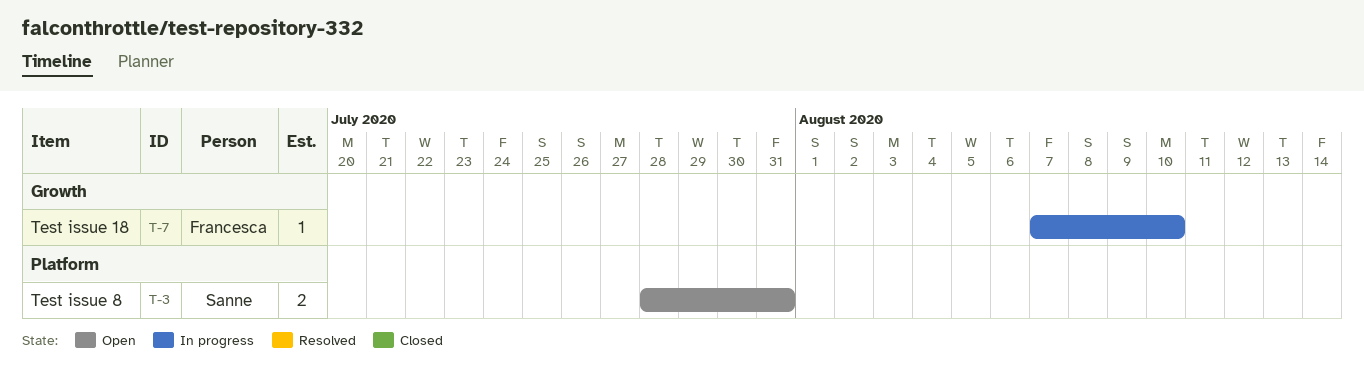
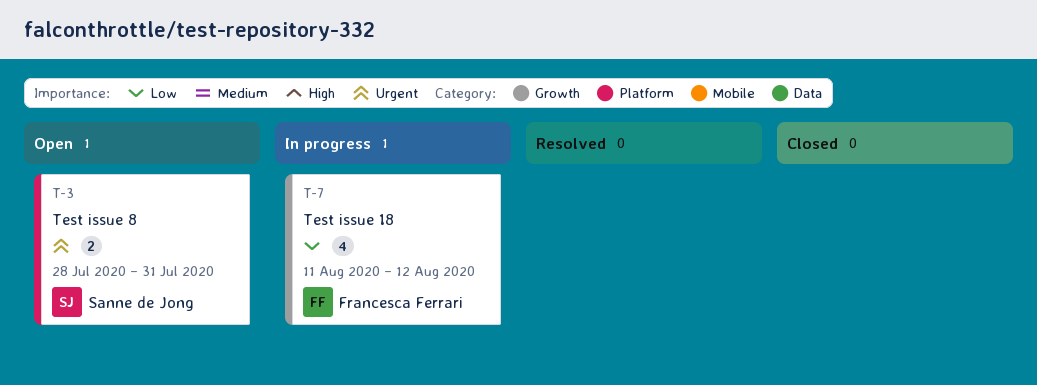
T-7, estimate: 1 -> 4
T-7, start: Aug 7 -> Aug 11
T-7, due: Aug 10 -> Aug 12

